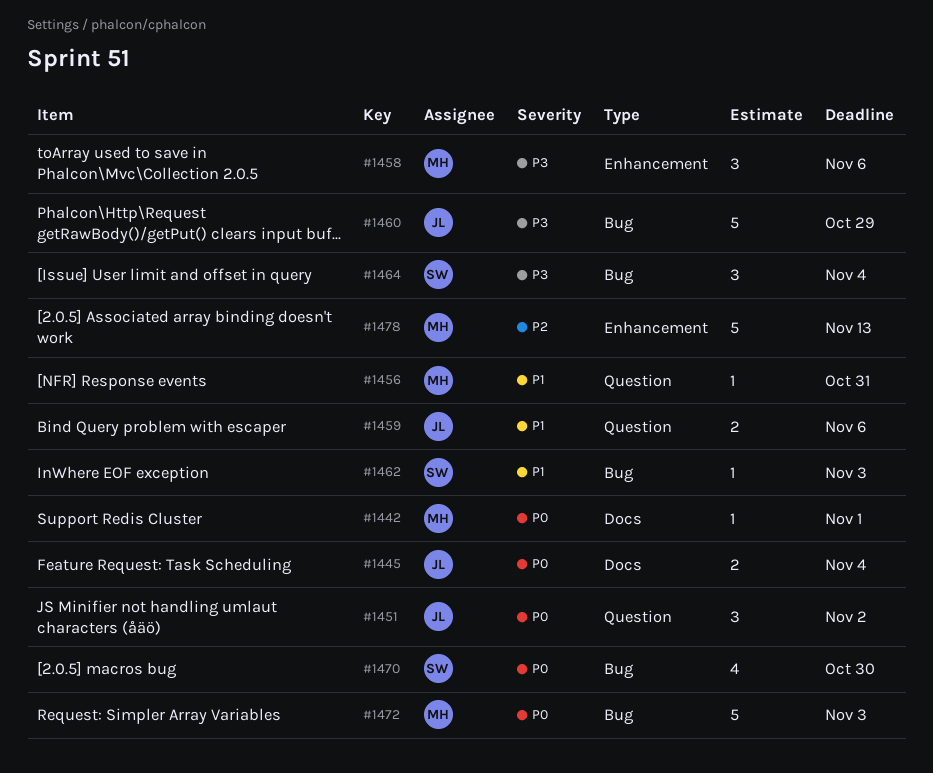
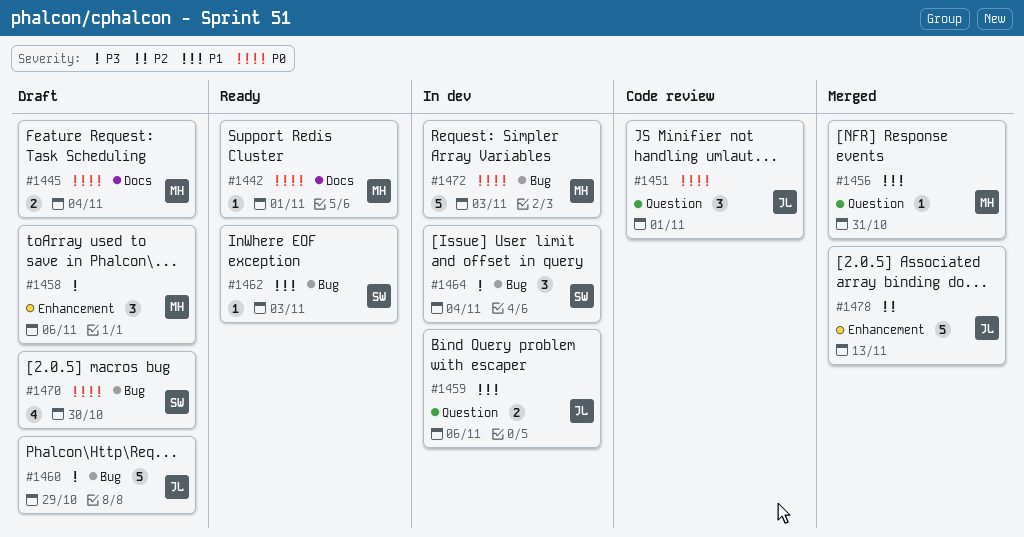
#1445, owner: JL -> MH
#1451, due: Nov 2 -> Nov 1
#1478, owner: MH -> JL

